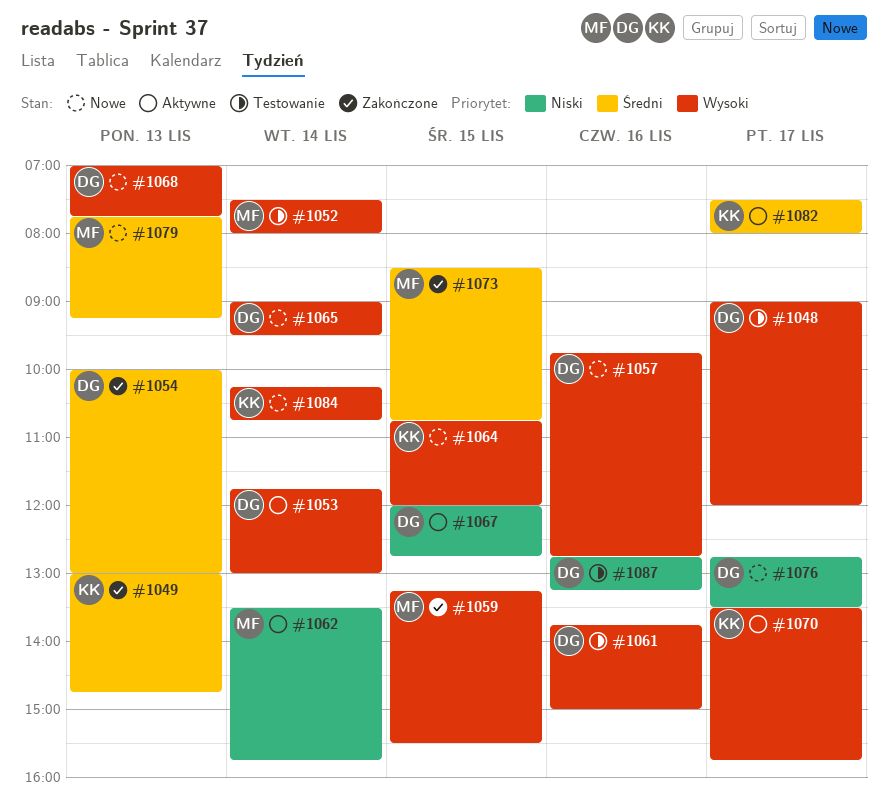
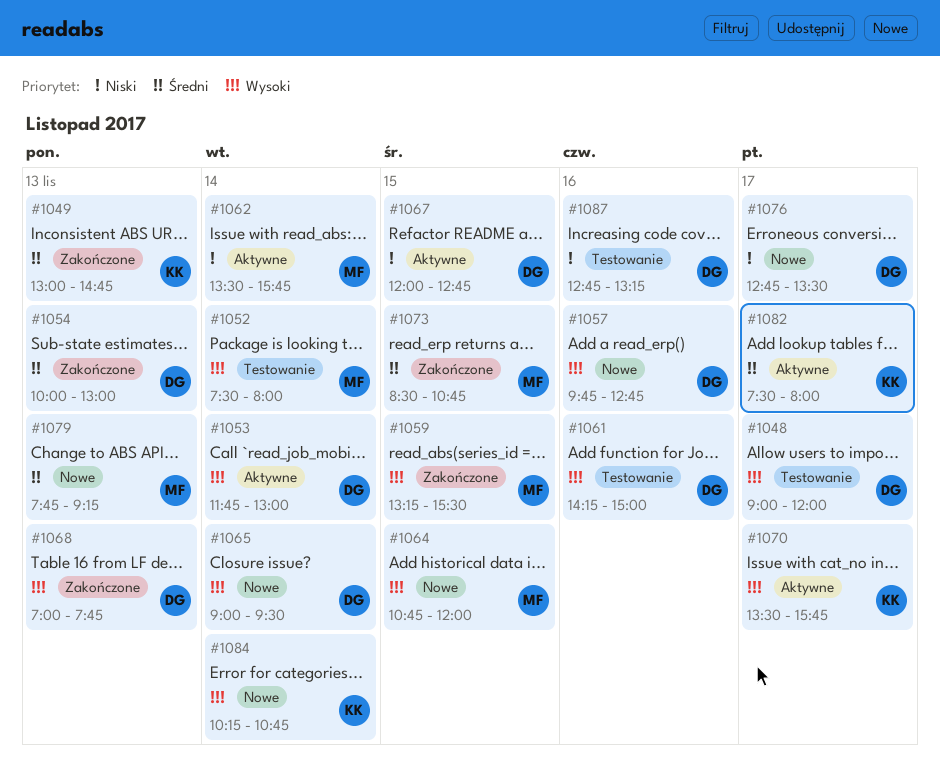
#1061, begins: 13:45 -> 14:15
#1064, owner: KK -> MF
#1068, status: Nowe -> Zakończone

